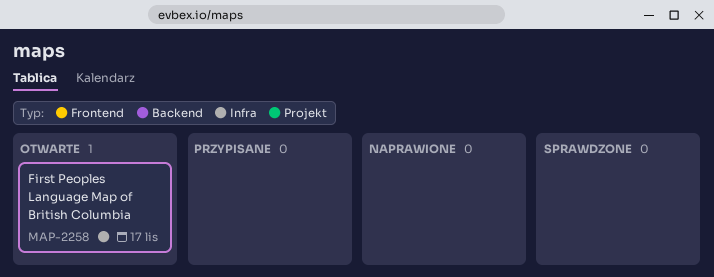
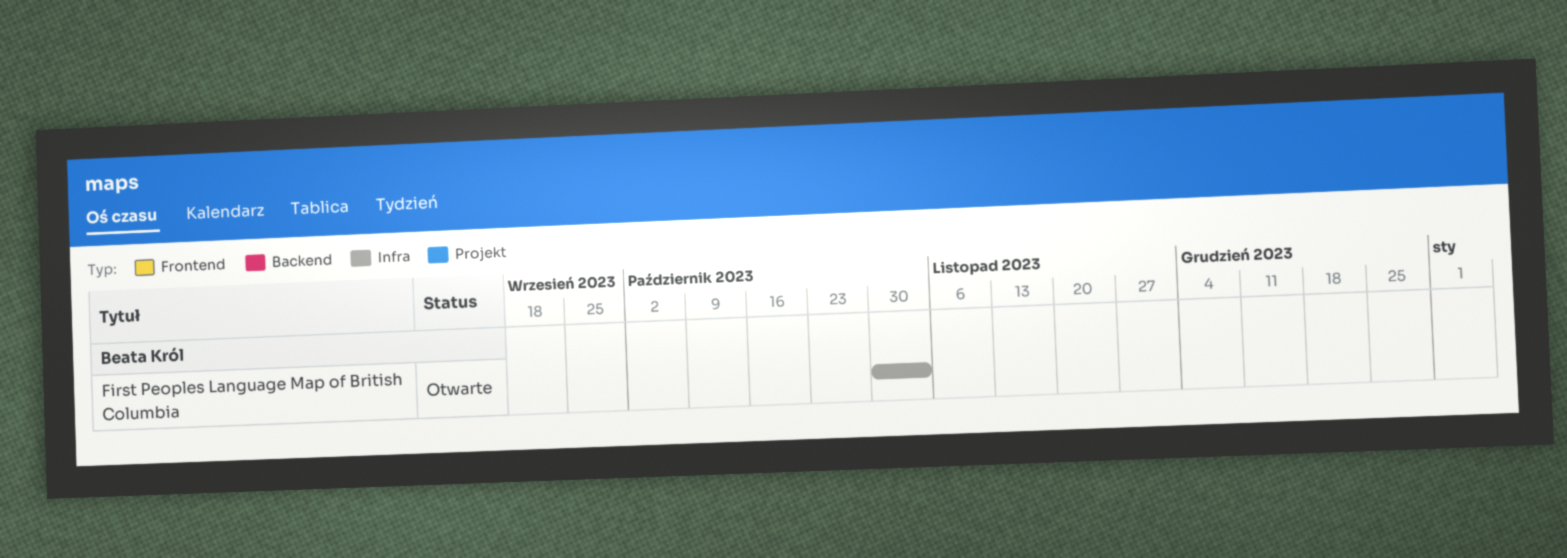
First Peoples Language Map of British Columbia, due: Nov 17 -> Nov 3

